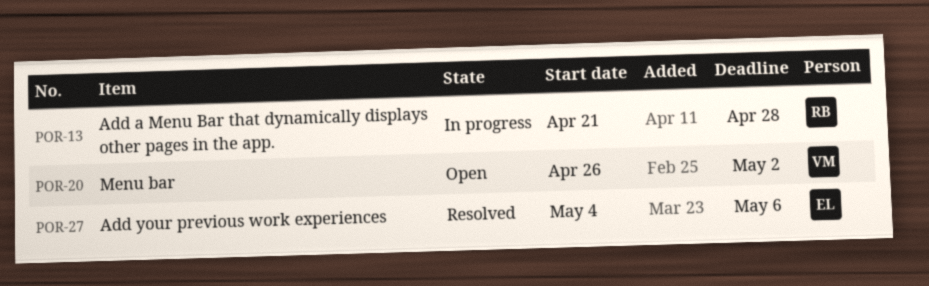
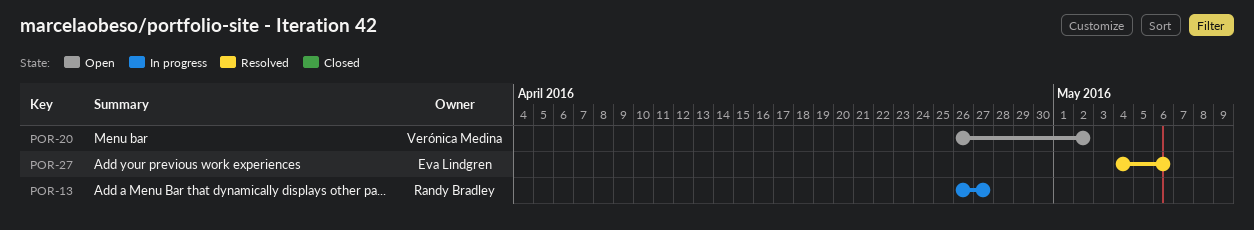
POR-13, start: Apr 21 -> Apr 26
POR-13, due: Apr 28 -> Apr 27

